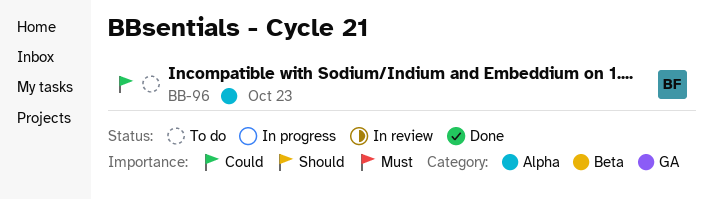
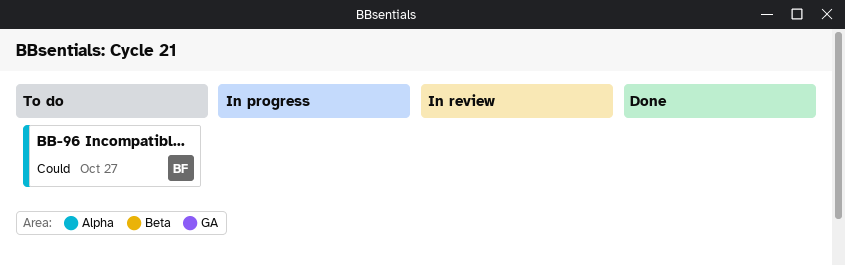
BB-96, due: Oct 23 -> Oct 27

